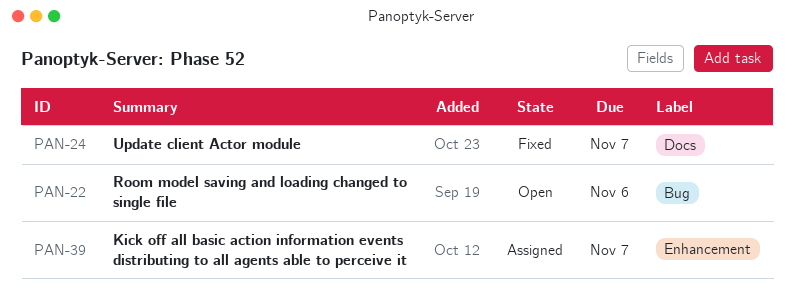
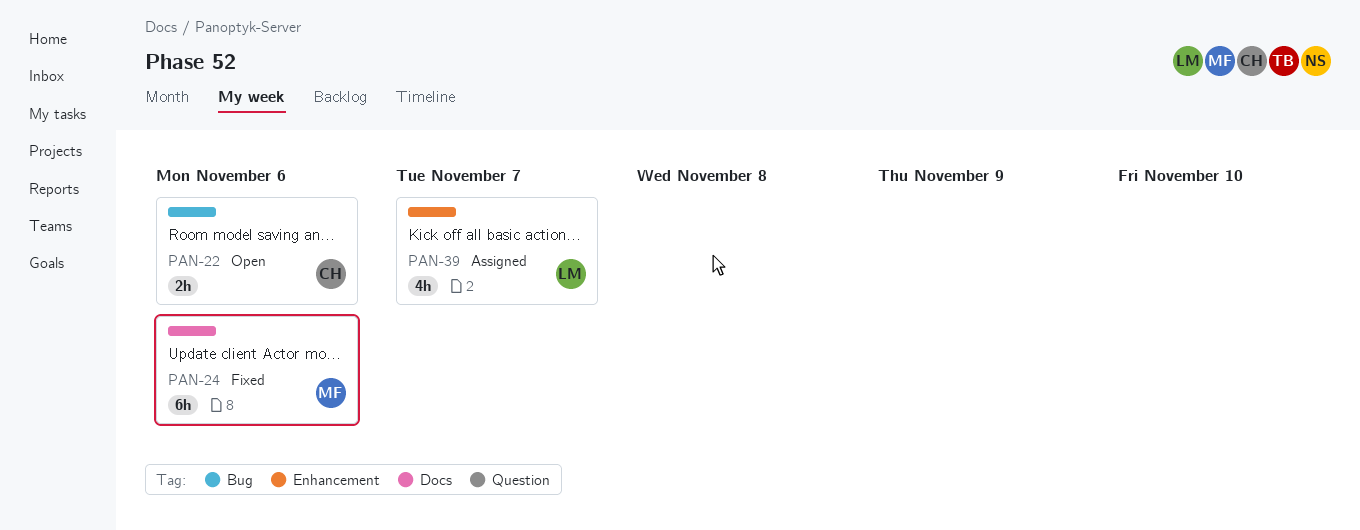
PAN-24, due: Nov 7 -> Nov 6

